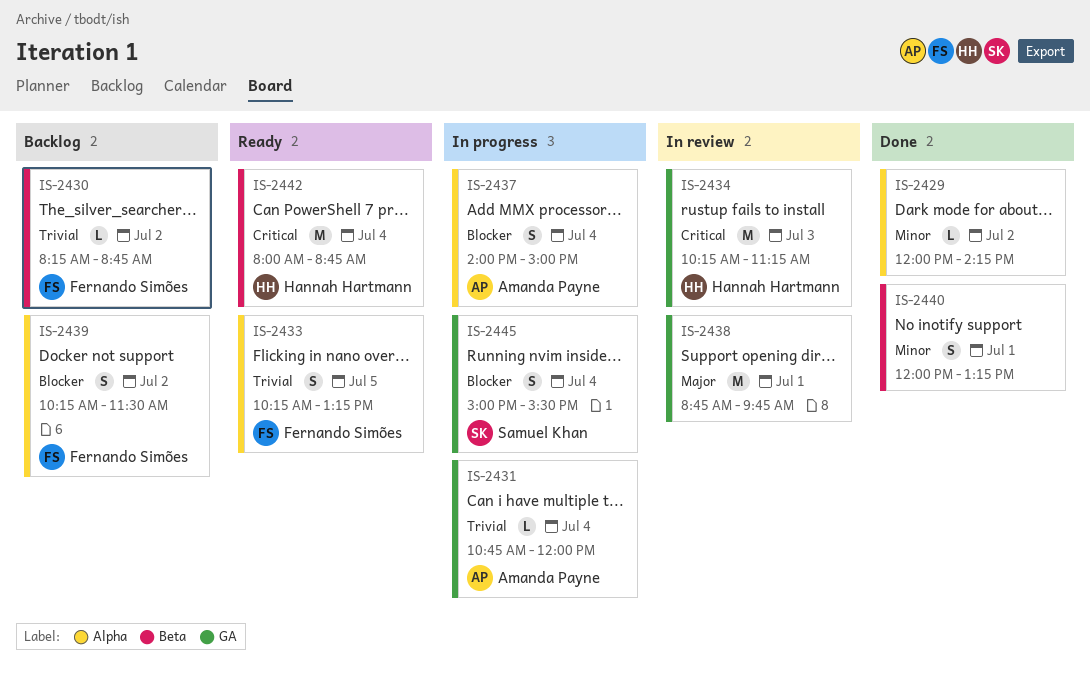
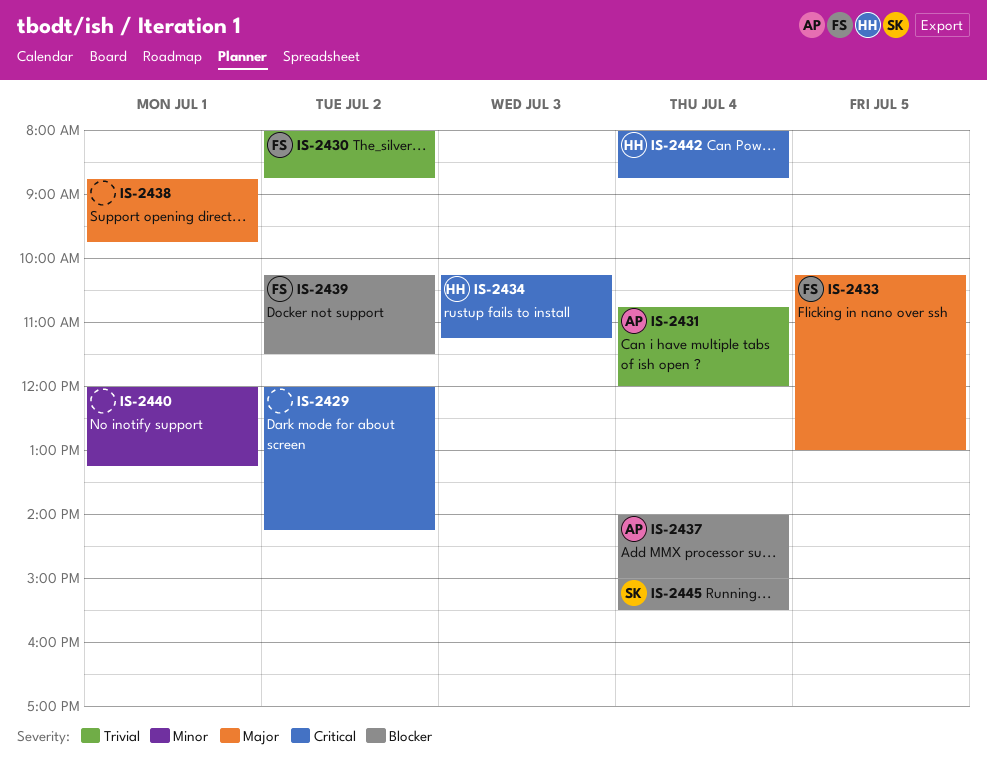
IS-2429, priority: Minor -> Critical
IS-2430, begins: 08:15 -> 08:00
IS-2433, priority: Trivial -> Major
IS-2433, ends: 13:15 -> 13:00

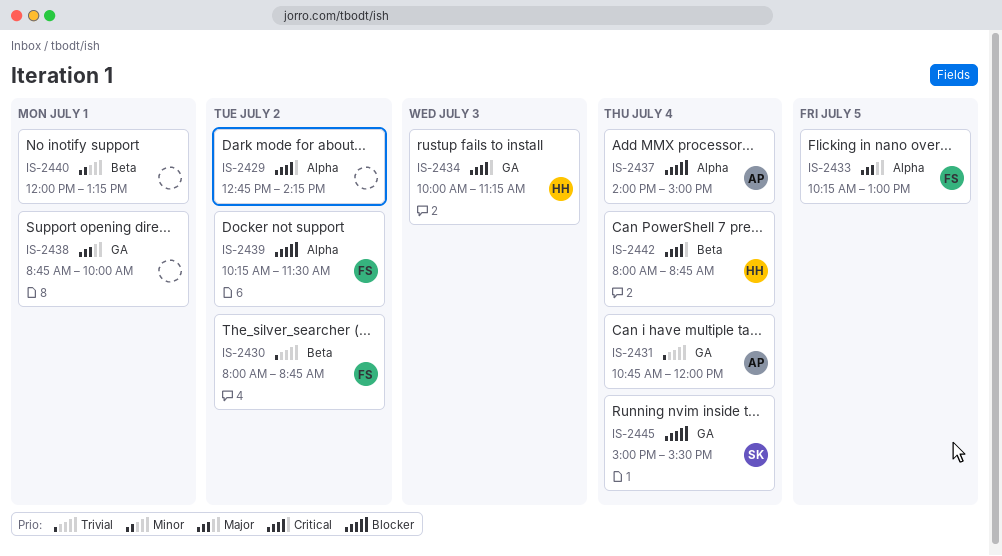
IS-2429, begins: 12:00 -> 12:45
IS-2434, begins: 10:15 -> 10:00
IS-2438, ends: 09:45 -> 10:00

